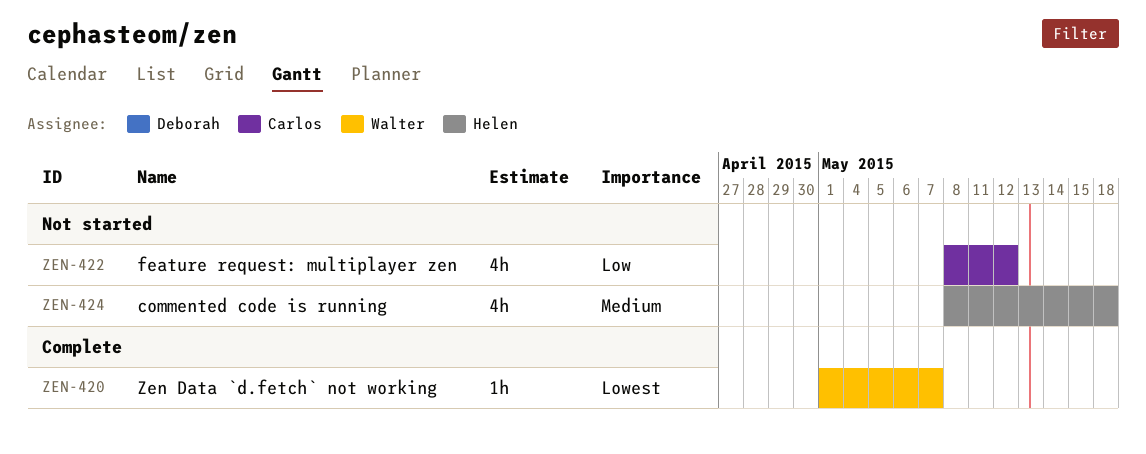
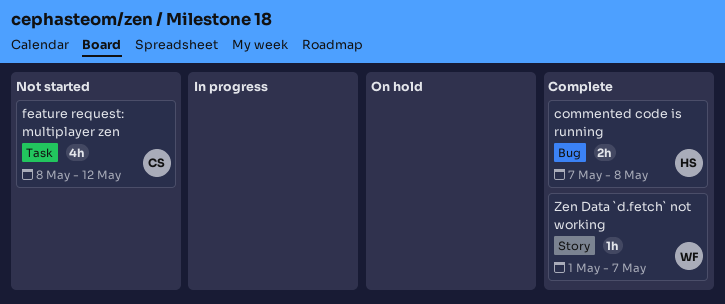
commented code is running, status: Not started -> Complete
commented code is running, estimate: 4h -> 2h
commented code is running, start: May 8 -> May 7
commented code is running, due: May 18 -> May 8

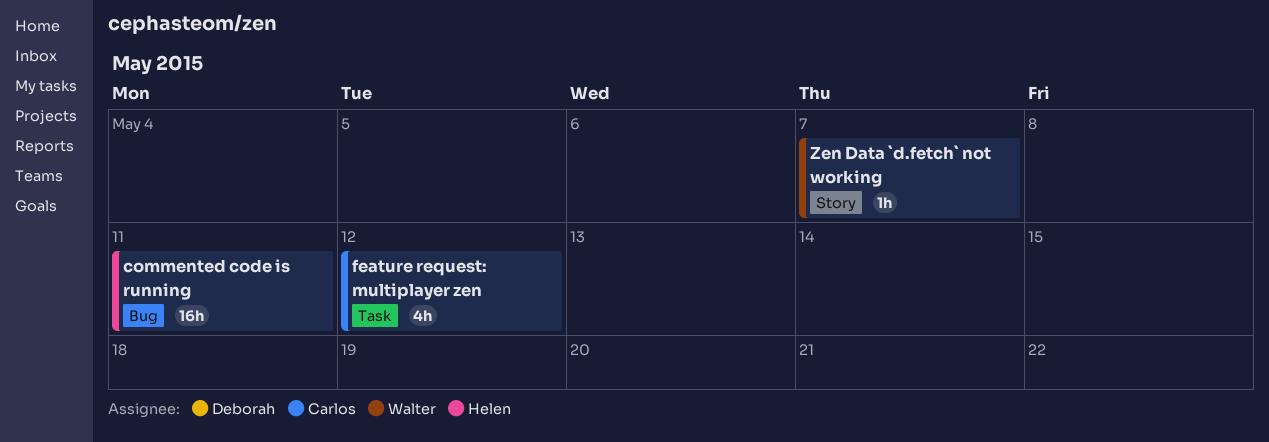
commented code is running, estimate: 2h -> 16h
commented code is running, due: May 8 -> May 11

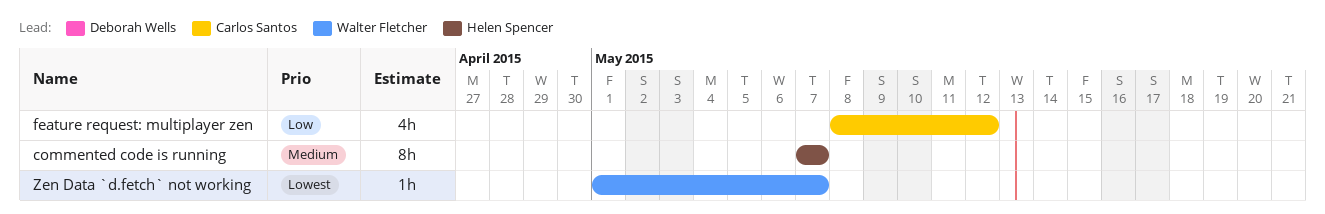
commented code is running, estimate: 16h -> 8h
commented code is running, due: May 11 -> May 7

